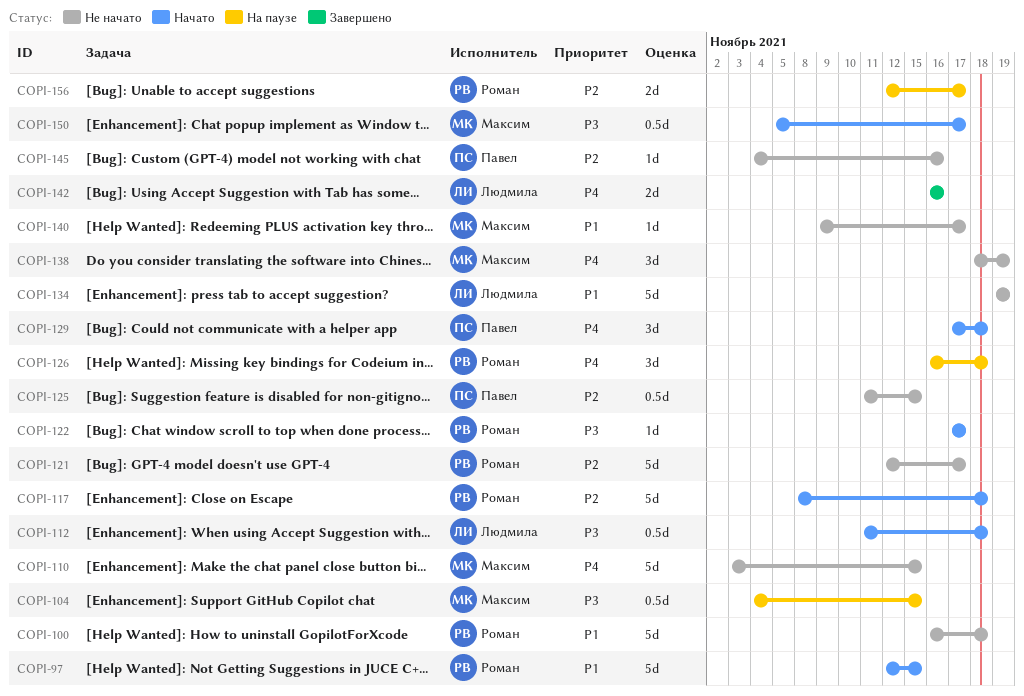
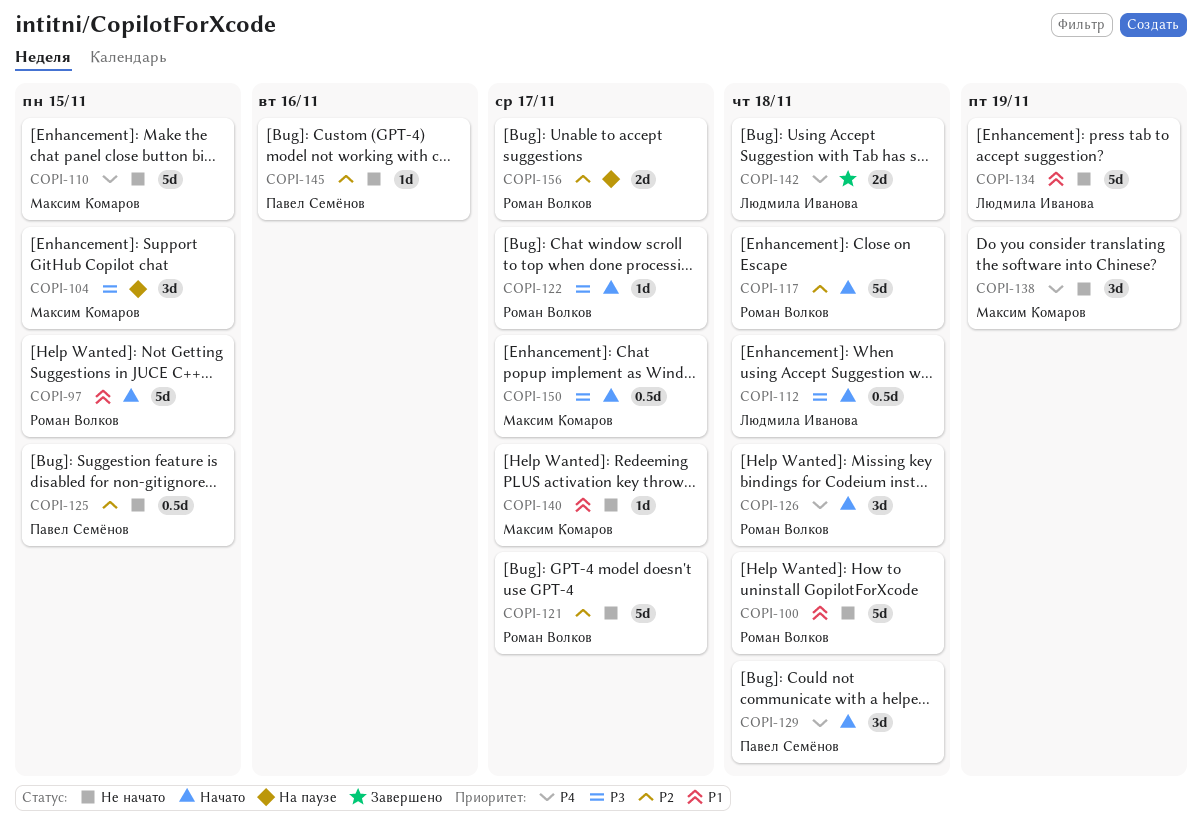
COPI-104, estimate: 0.5d -> 3d
COPI-126, status: На паузе -> Начато
COPI-142, due: Nov 16 -> Nov 18

